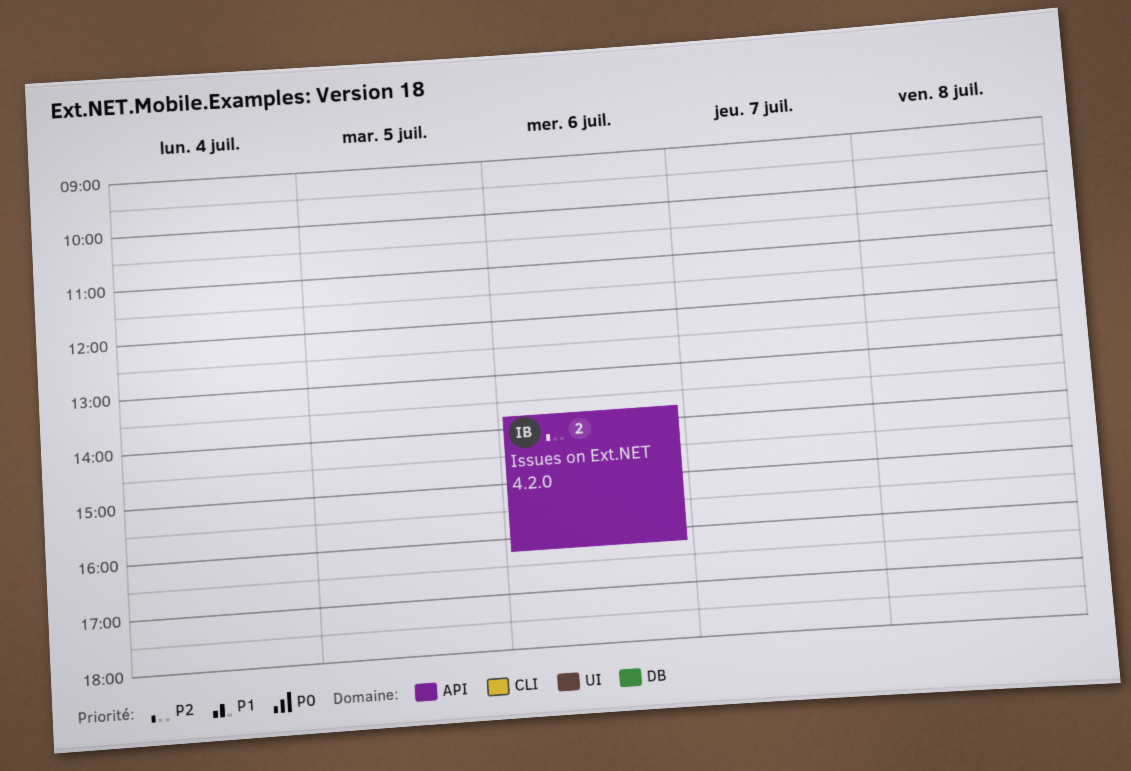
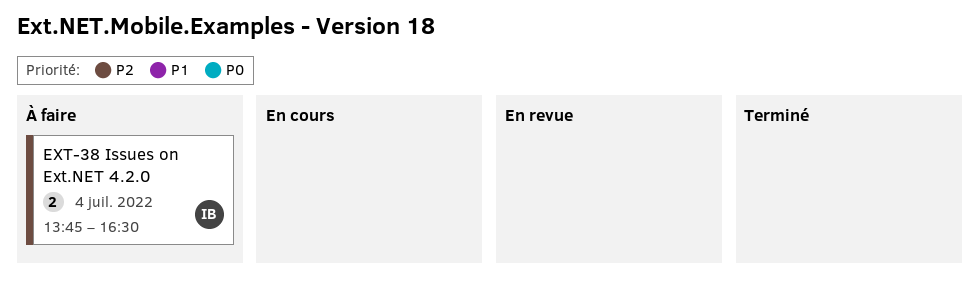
Issues on Ext.NET 4.2.0, day: Jul 6 -> Jul 4
Issues on Ext.NET 4.2.0, ends: 16:15 -> 16:30

